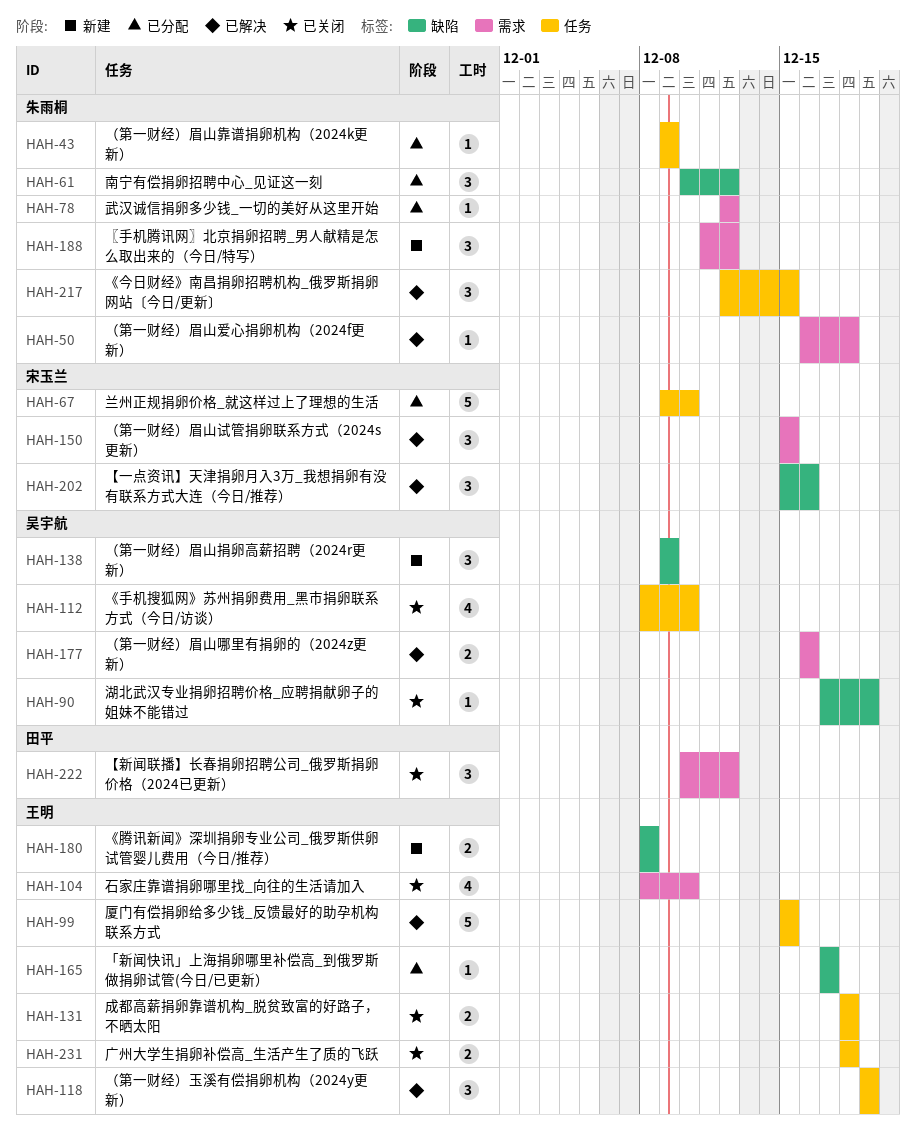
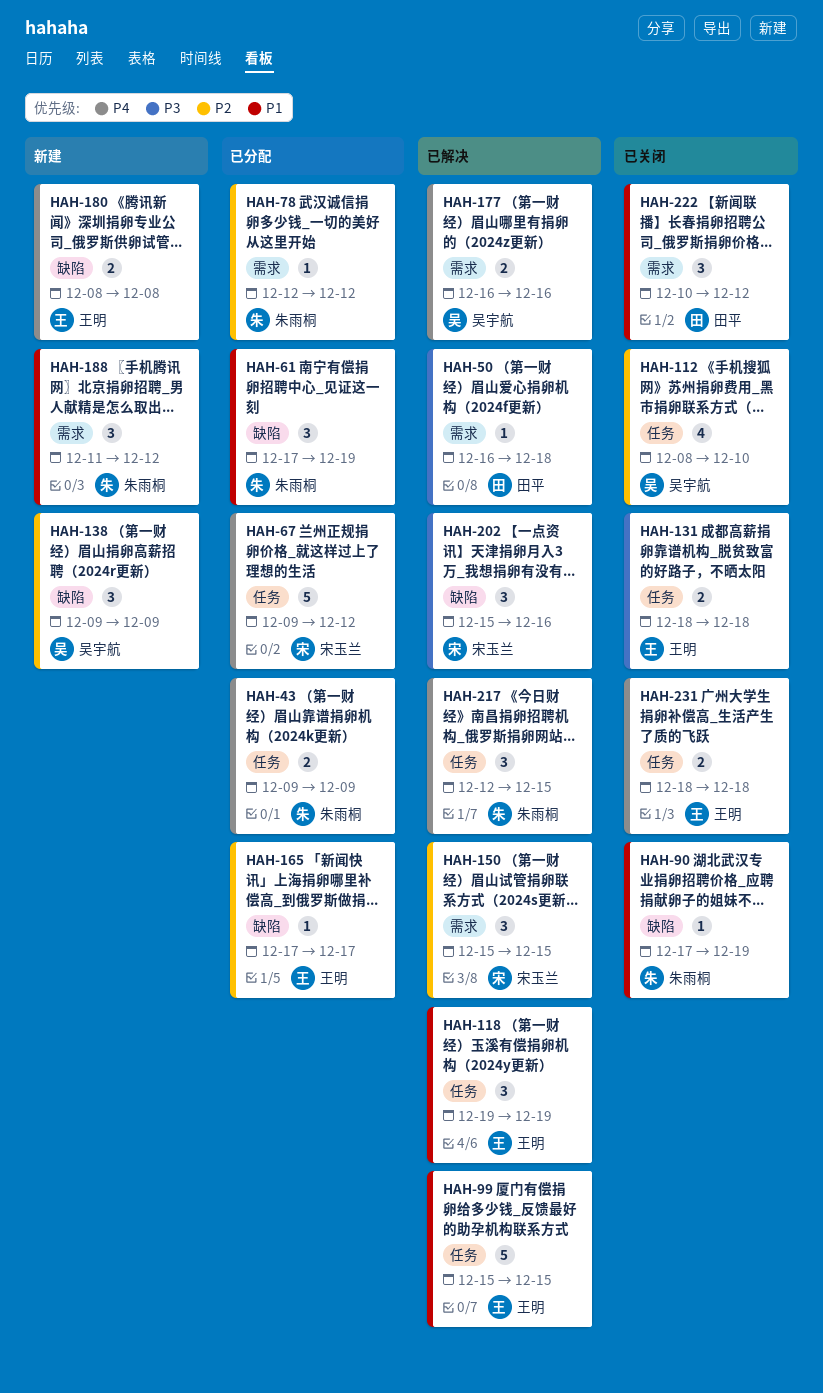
HAH-43, estimate: 1 -> 2
HAH-50, owner: 朱雨桐 -> 田平
HAH-61, start: Dec 10 -> Dec 17
HAH-61, due: Dec 12 -> Dec 19
HAH-67, due: Dec 10 -> Dec 12
HAH-90, owner: 吴宇航 -> 朱雨桐
HAH-104: present -> none

